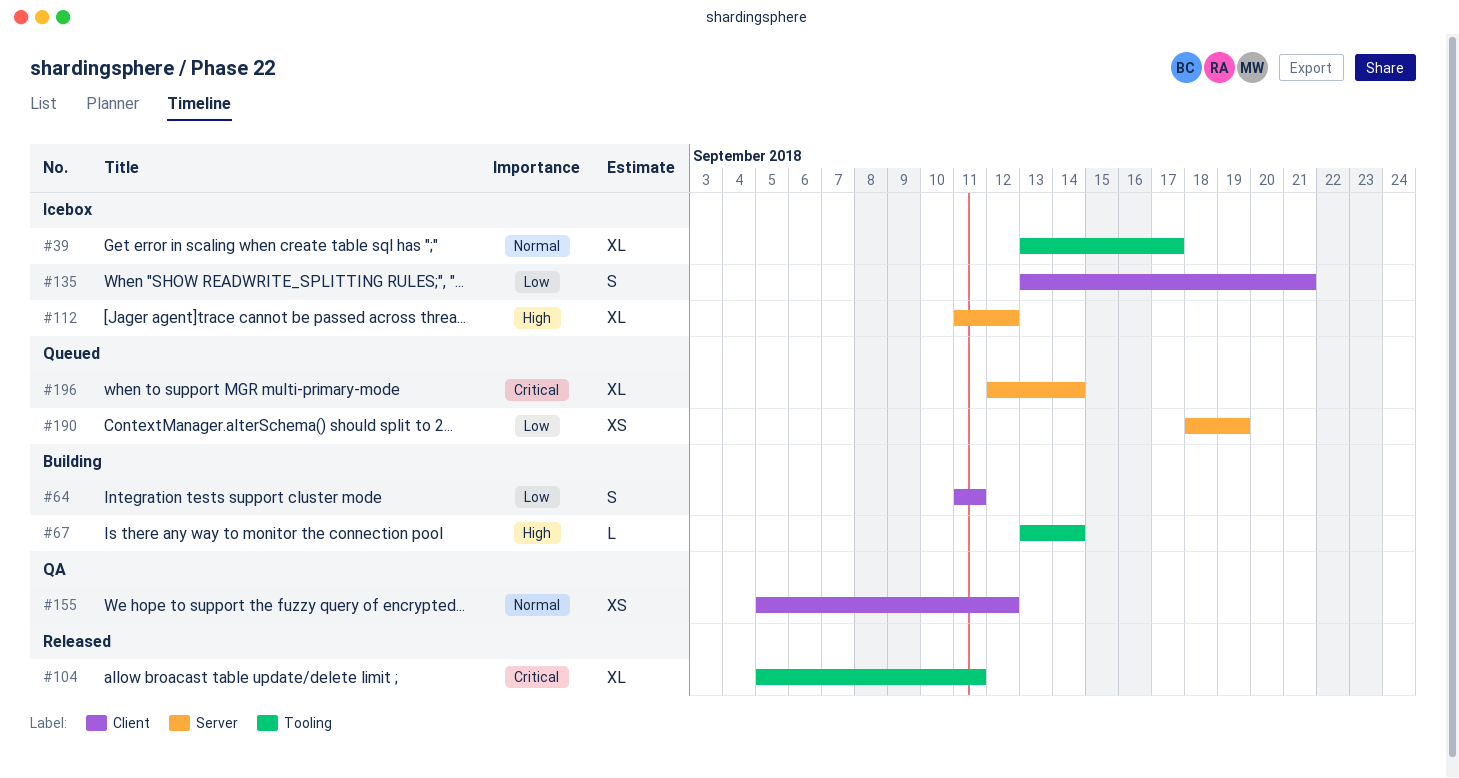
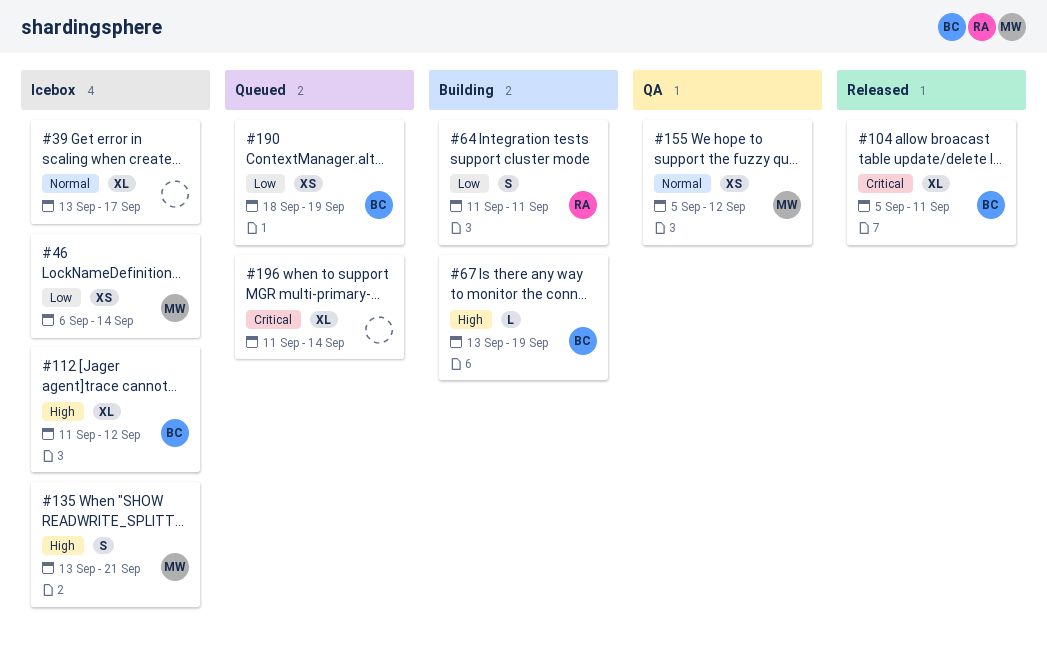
#46: none -> present
#67, due: Sep 14 -> Sep 19
#135, priority: Low -> High
#196, start: Sep 12 -> Sep 11

